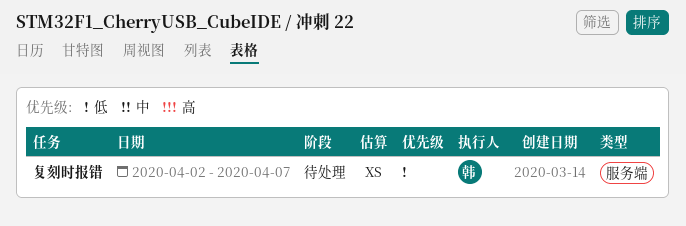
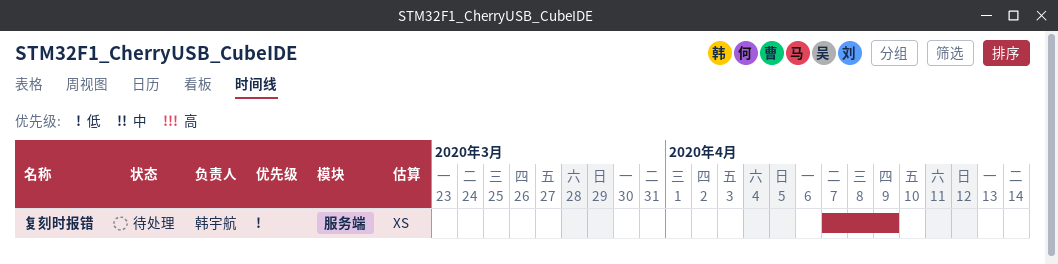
复刻时报错, start: Apr 2 -> Apr 7
复刻时报错, due: Apr 7 -> Apr 9

